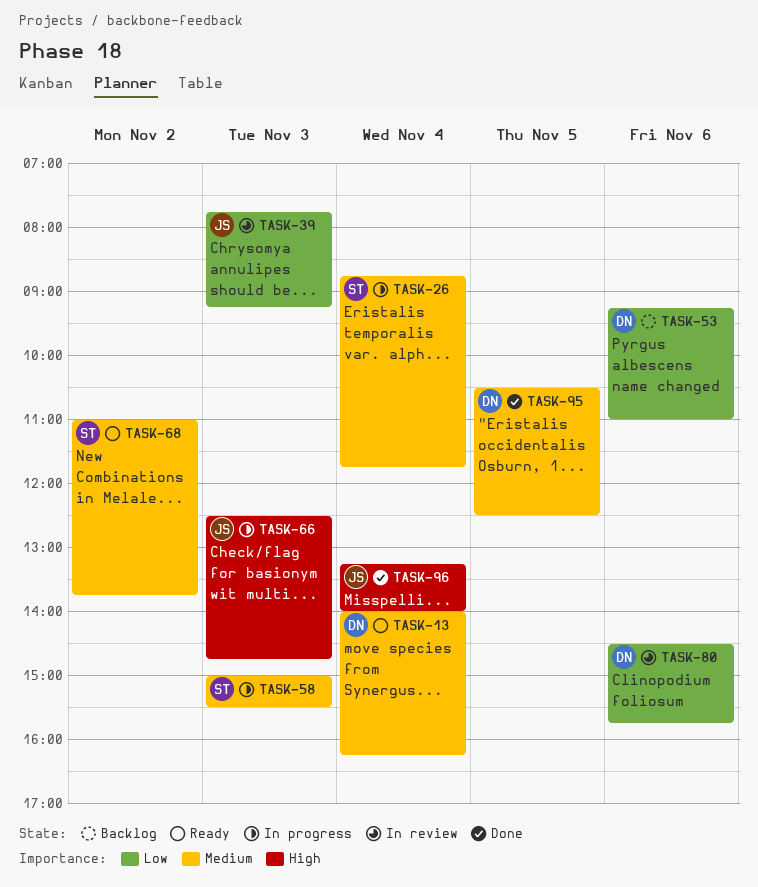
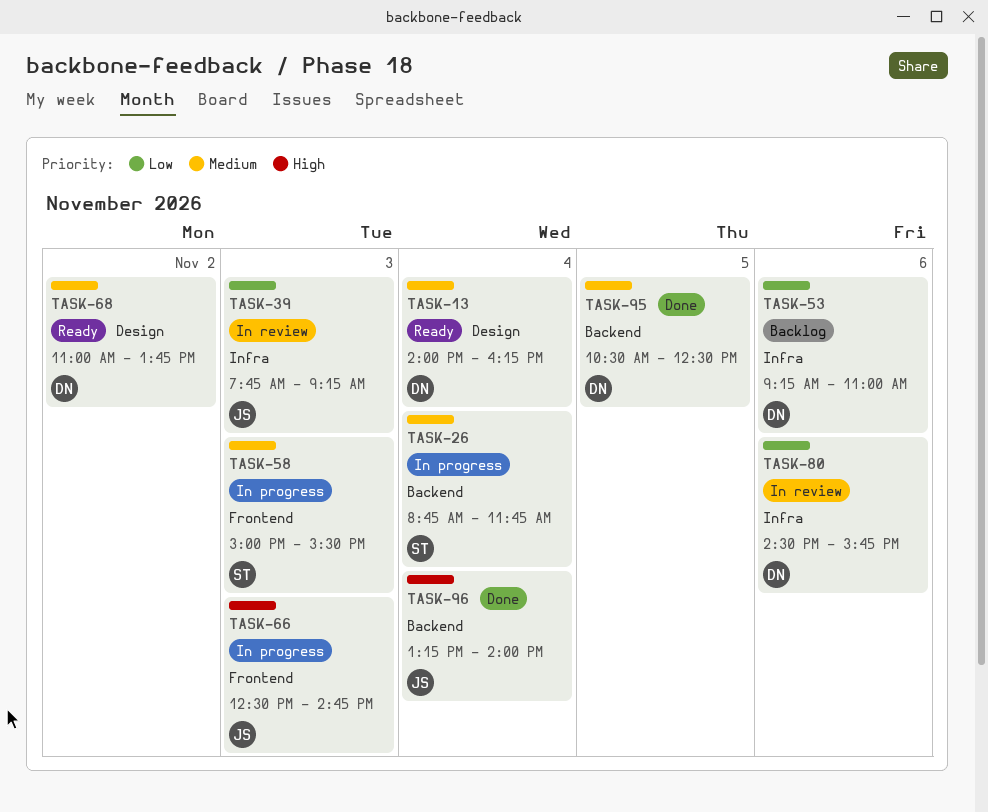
TASK-68, owner: ST -> DN

